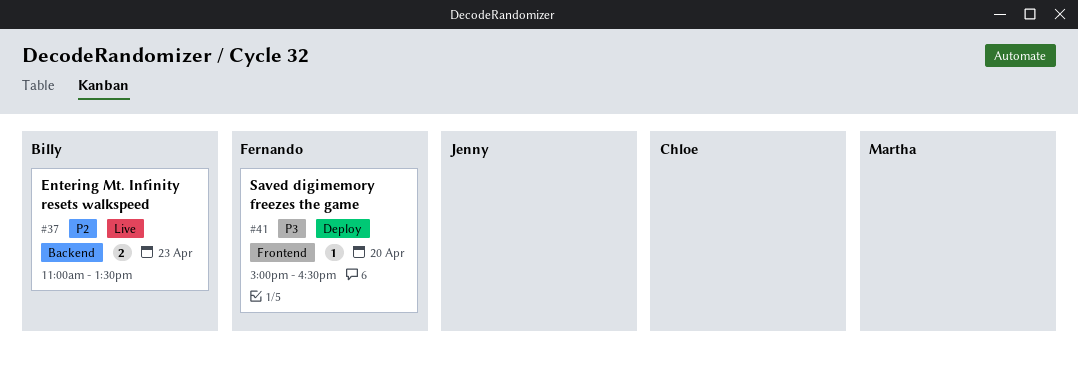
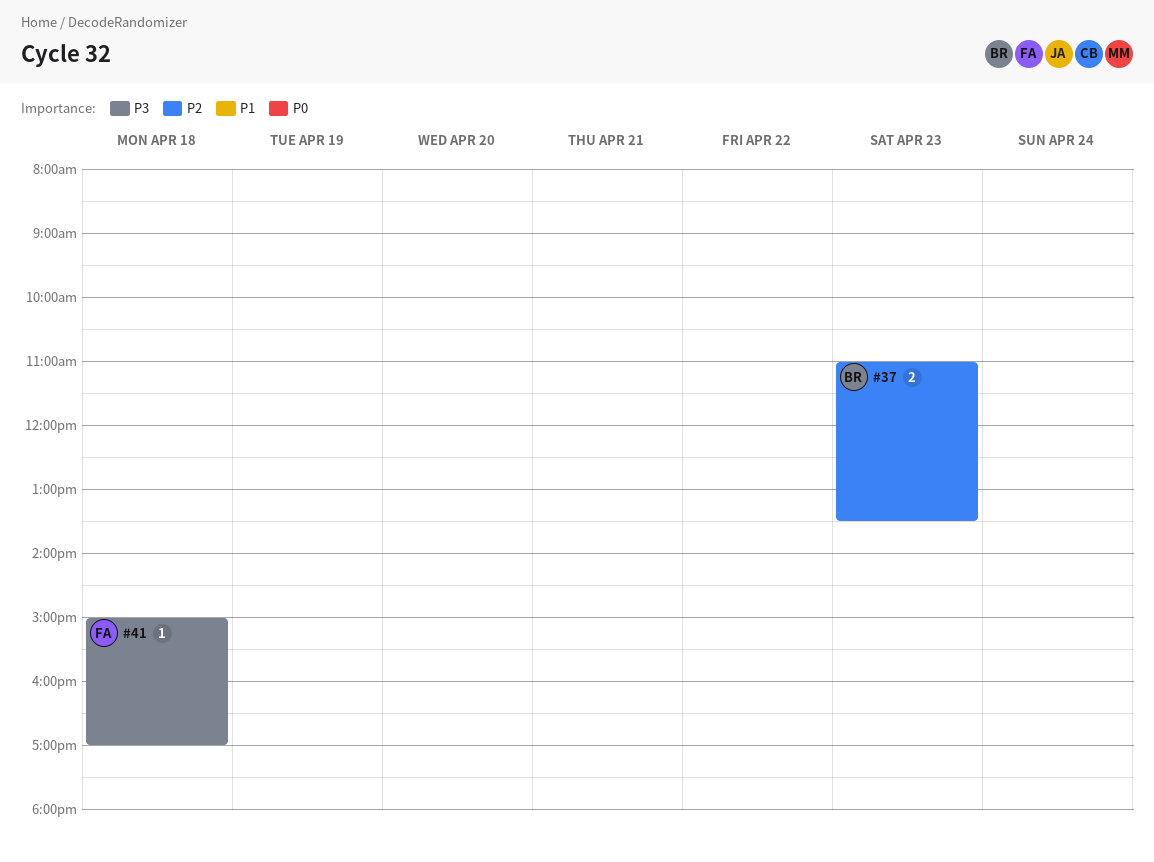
#41, day: Apr 20 -> Apr 18
#41, ends: 16:30 -> 17:00

